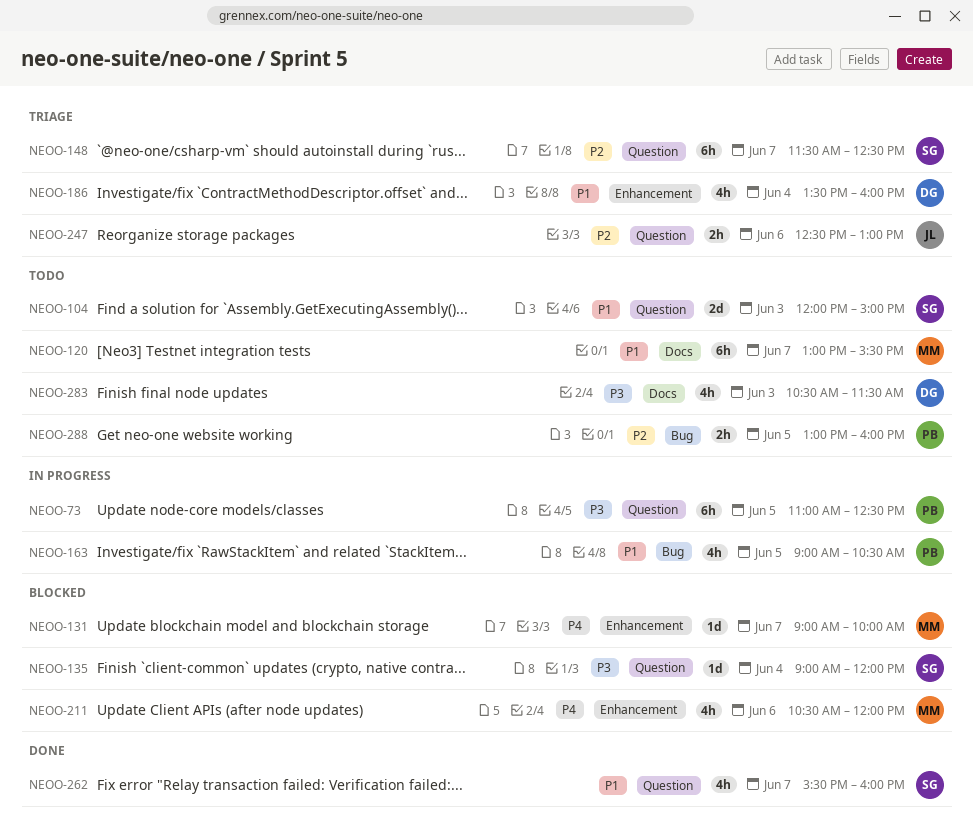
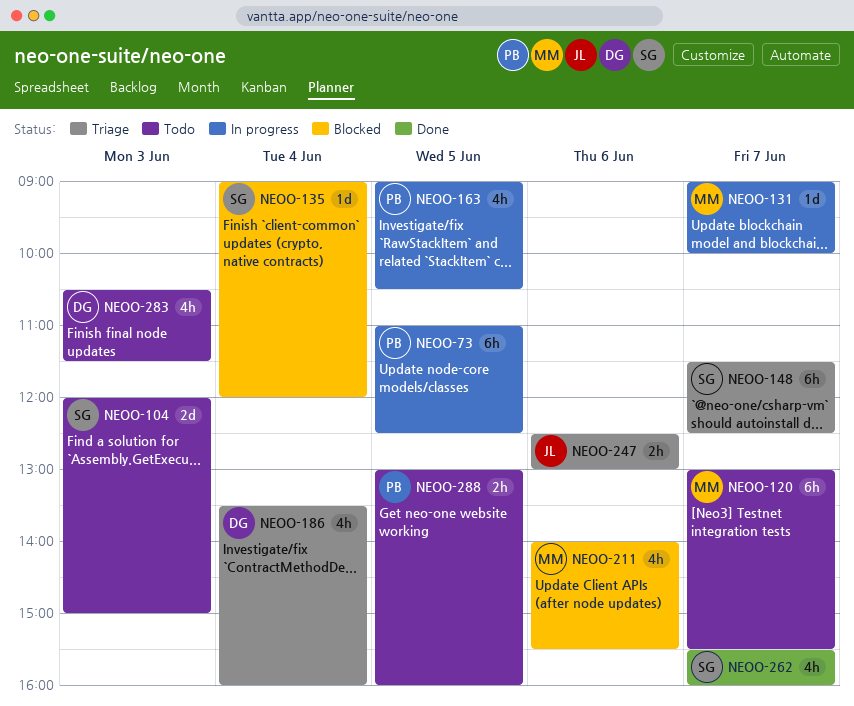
NEOO-131, status: Blocked -> In progress
NEOO-211, begins: 10:30 -> 14:00
NEOO-211, ends: 12:00 -> 15:30

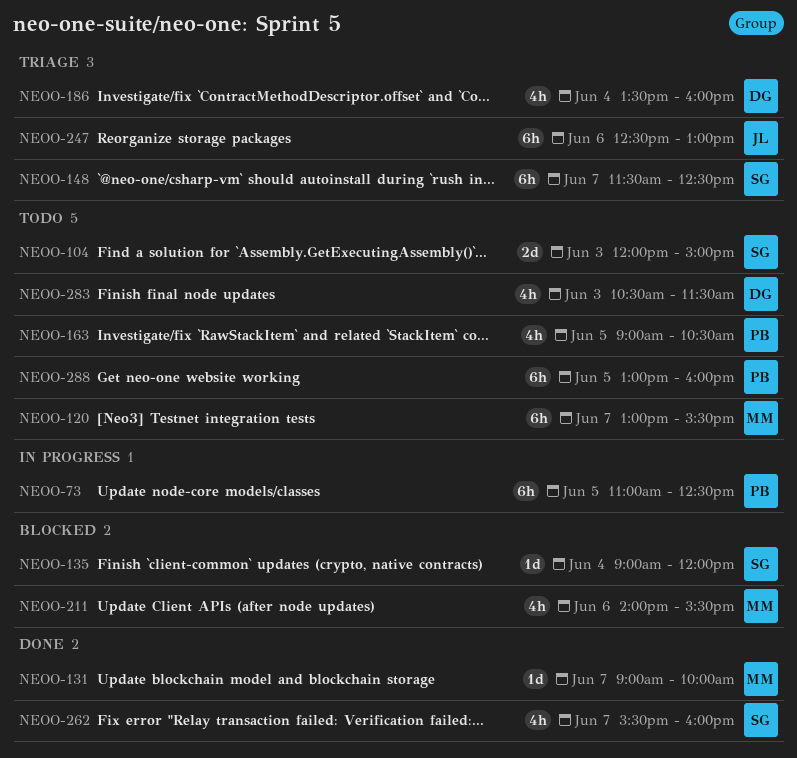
NEOO-131, status: In progress -> Done
NEOO-163, status: In progress -> Todo
NEOO-247, estimate: 2h -> 6h
NEOO-288, estimate: 2h -> 6h

